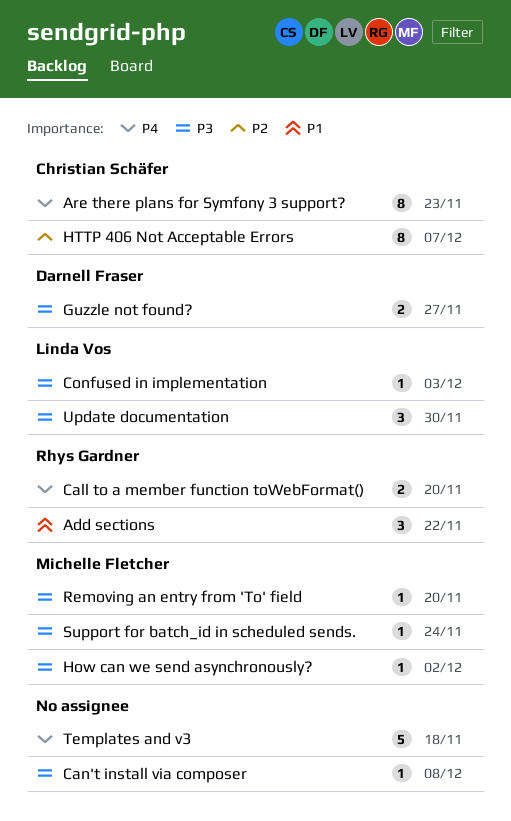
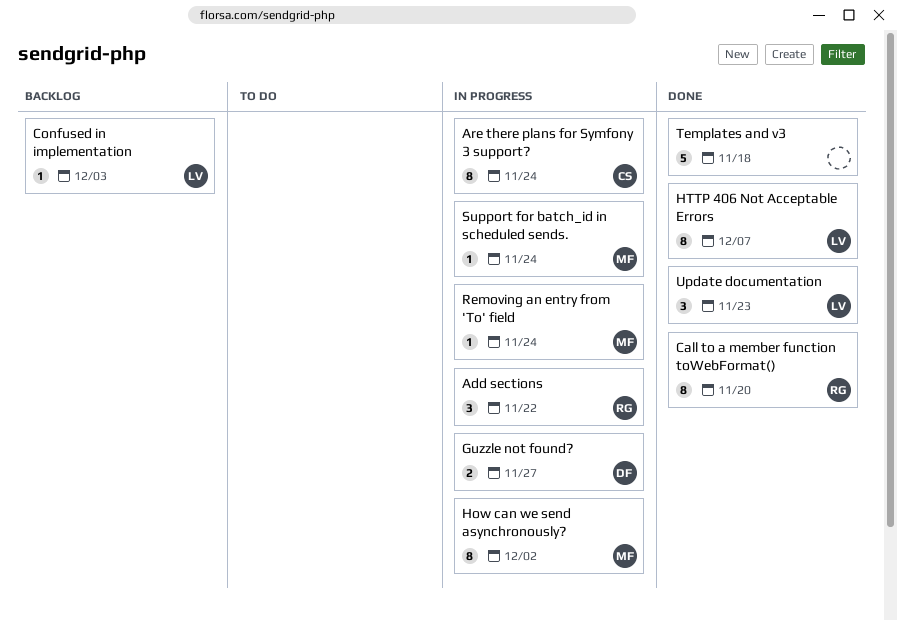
Are there plans for Symfony 3 support?, due: Nov 23 -> Nov 24
Call to a member function toWebFormat(), estimate: 2 -> 8
Can't install via composer: present -> none
How can we send asynchronously?, estimate: 1 -> 8
HTTP 406 Not Acceptable Errors, owner: Christian Schäfer -> Linda Vos
Removing an entry from 'To' field, due: Nov 20 -> Nov 24
Update documentation, due: Nov 30 -> Nov 23

